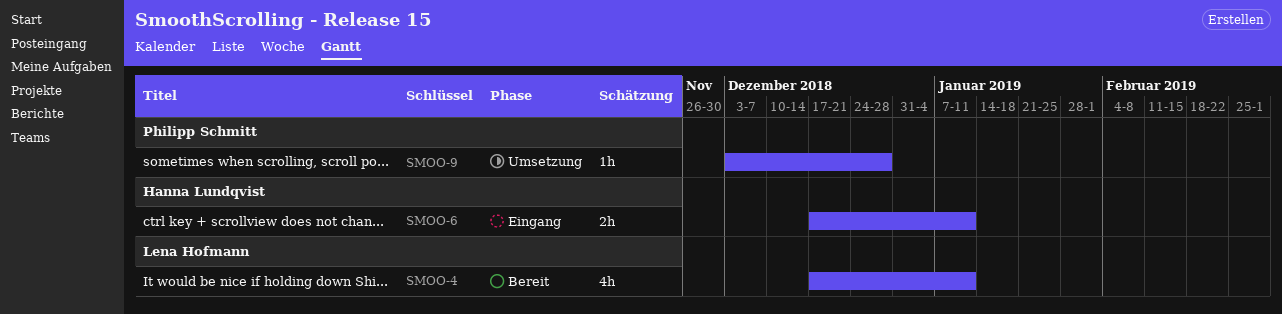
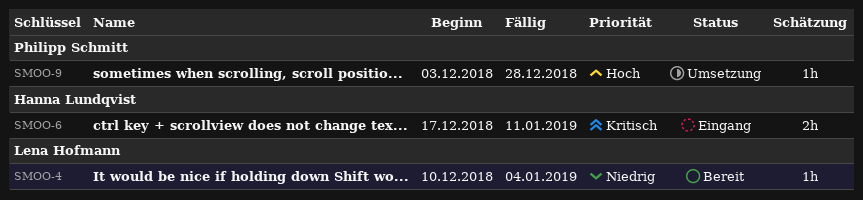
SMOO-4, estimate: 4h -> 1h
SMOO-4, start: Dec 17 -> Dec 10
SMOO-4, due: Jan 11 -> Jan 4

